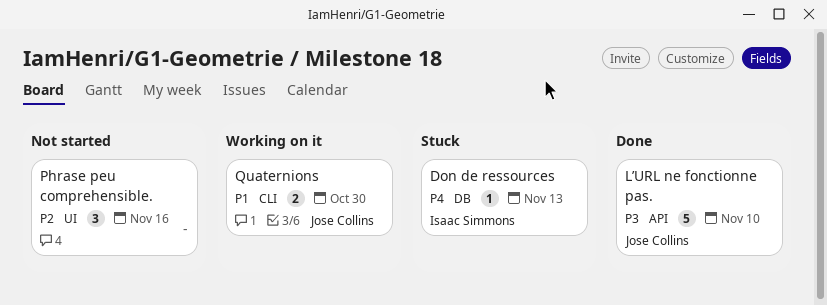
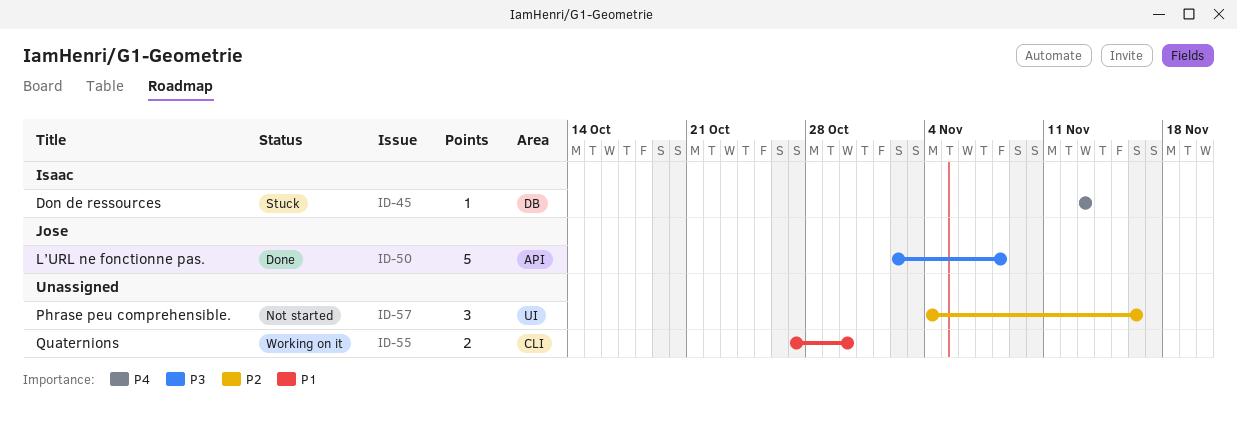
L’URL ne fonctionne pas., due: Nov 10 -> Nov 8
Quaternions, owner: Jose Collins -> none

